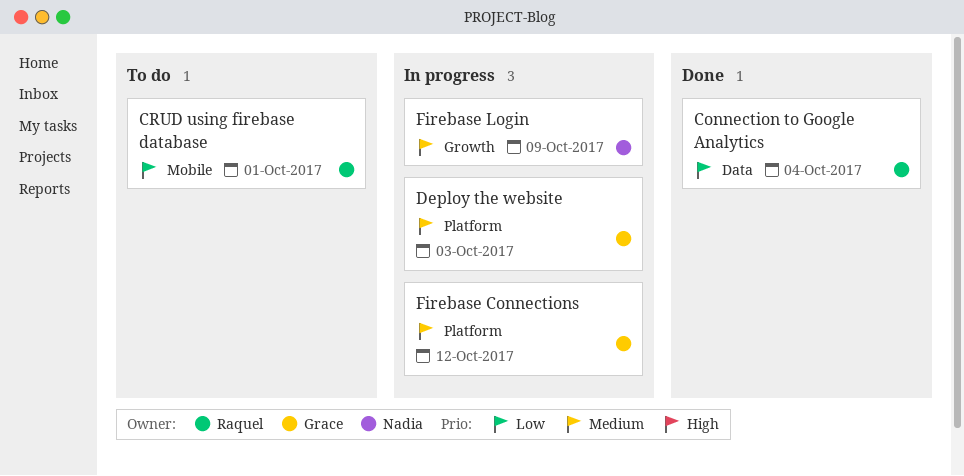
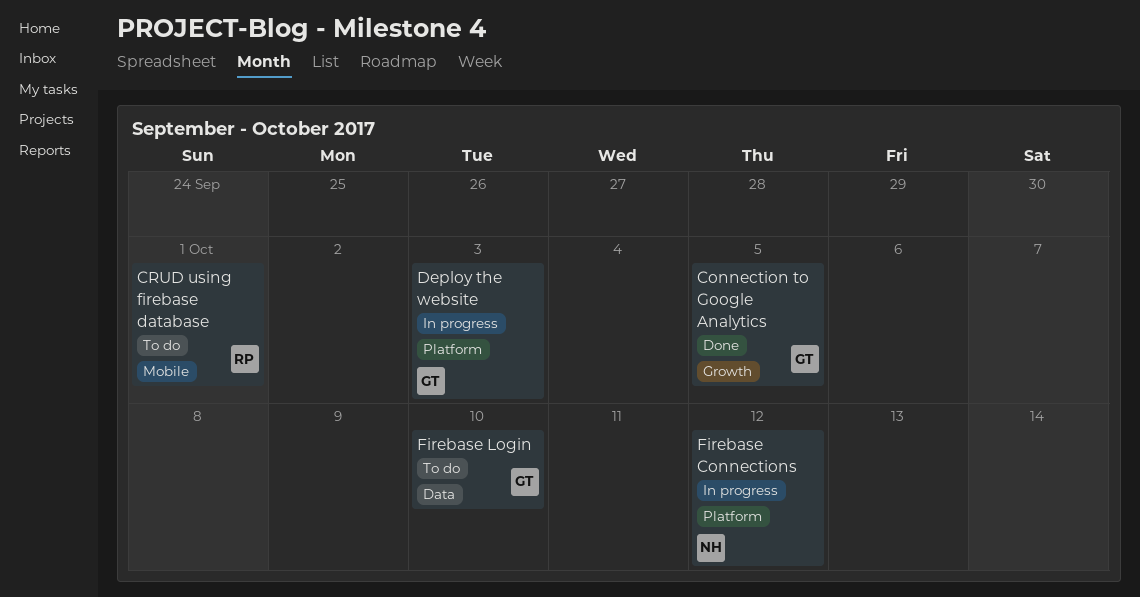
Connection to Google Analytics, owner: Raquel -> Grace
Connection to Google Analytics, label: Data -> Growth
Connection to Google Analytics, due: Oct 4 -> Oct 5
Firebase Connections, owner: Grace -> Nadia
Firebase Login, status: In progress -> To do
Firebase Login, owner: Nadia -> Grace
Firebase Login, label: Growth -> Data
Firebase Login, due: Oct 9 -> Oct 10

